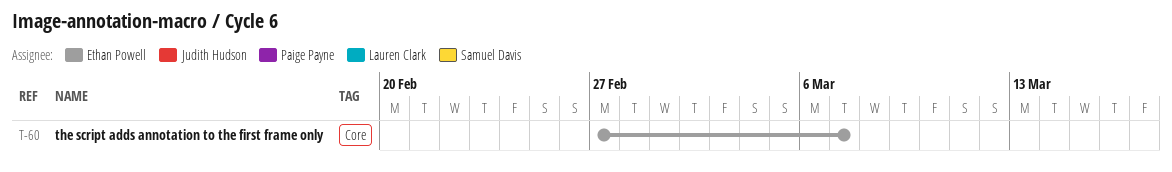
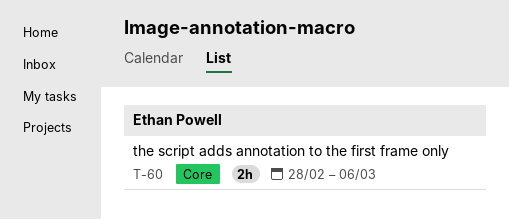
T-60, start: Feb 27 -> Feb 28
T-60, due: Mar 7 -> Mar 6

